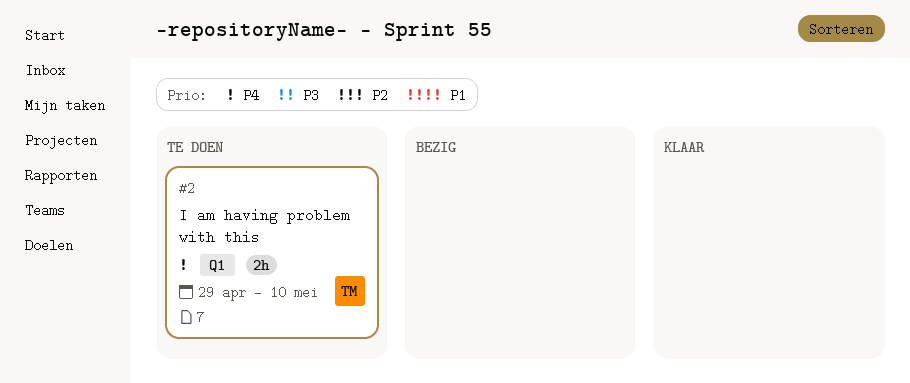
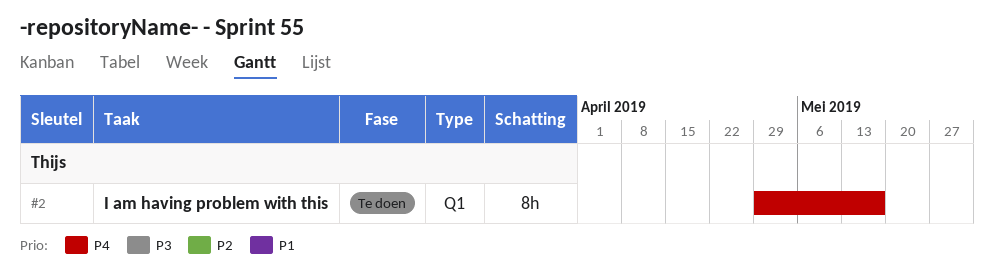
#2, estimate: 2h -> 8h
#2, due: May 10 -> May 17

